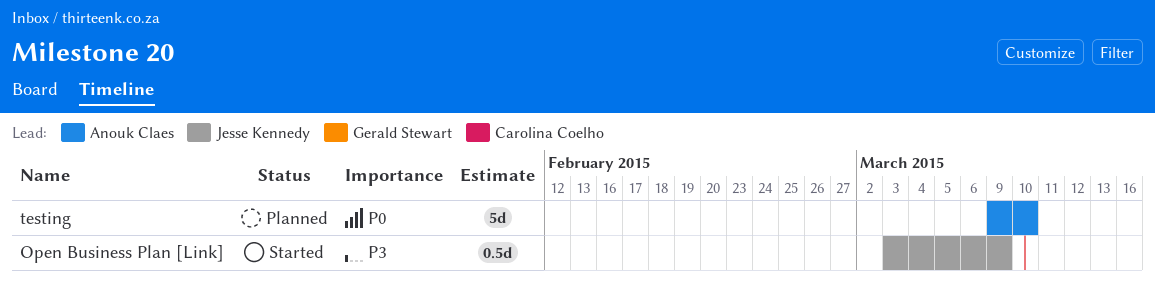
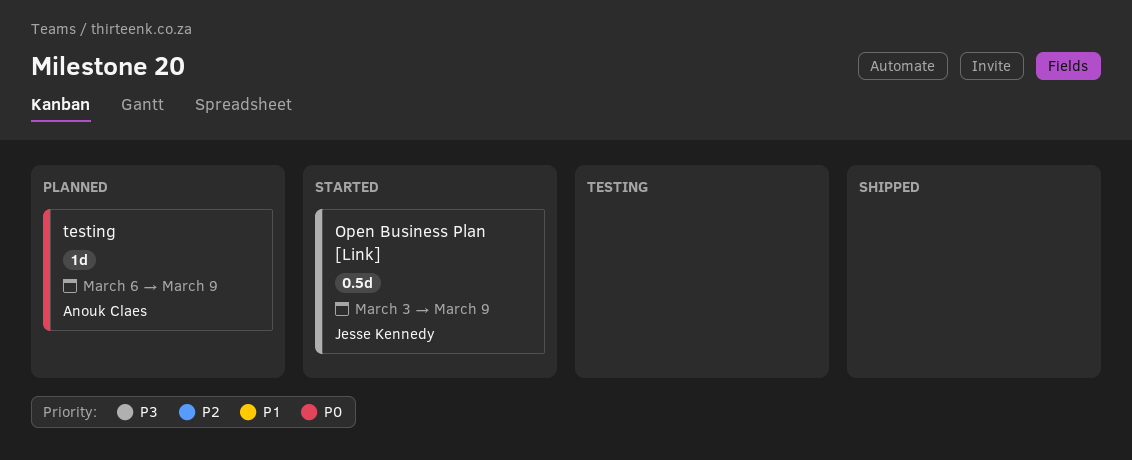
testing, estimate: 5d -> 1d
testing, start: Mar 9 -> Mar 6
testing, due: Mar 10 -> Mar 9

